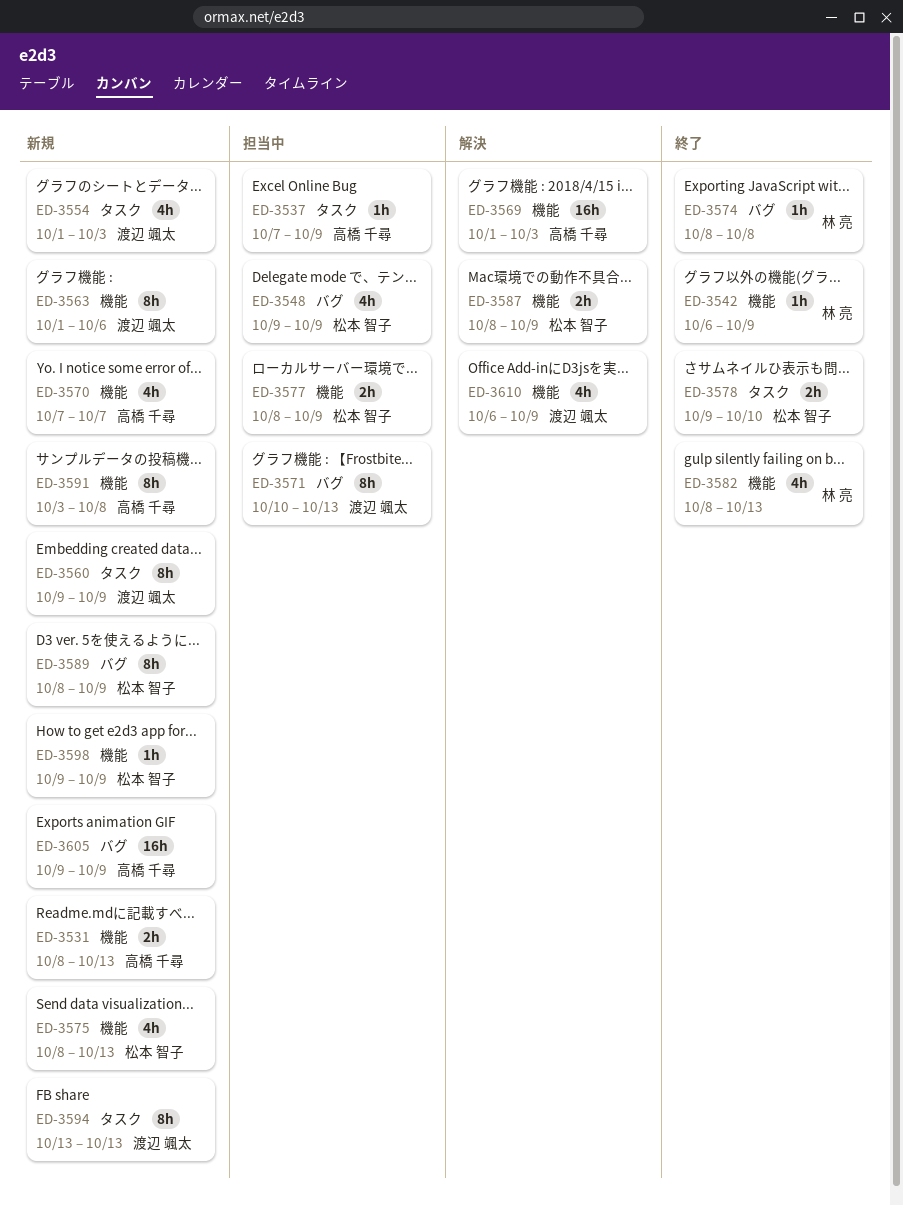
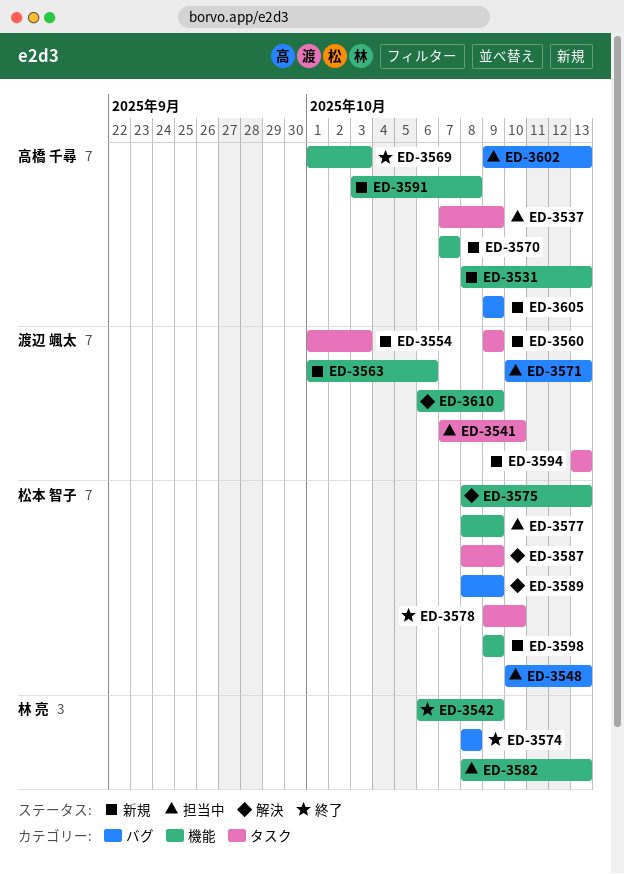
ED-3541: none -> present
ED-3548, start: Oct 9 -> Oct 10
ED-3548, due: Oct 9 -> Oct 13
ED-3569, status: 解決 -> 終了
ED-3575, status: 新規 -> 解決
ED-3582, status: 終了 -> 担当中
ED-3587, label: 機能 -> タスク
ED-3589, status: 新規 -> 解決
ED-3602: none -> present

